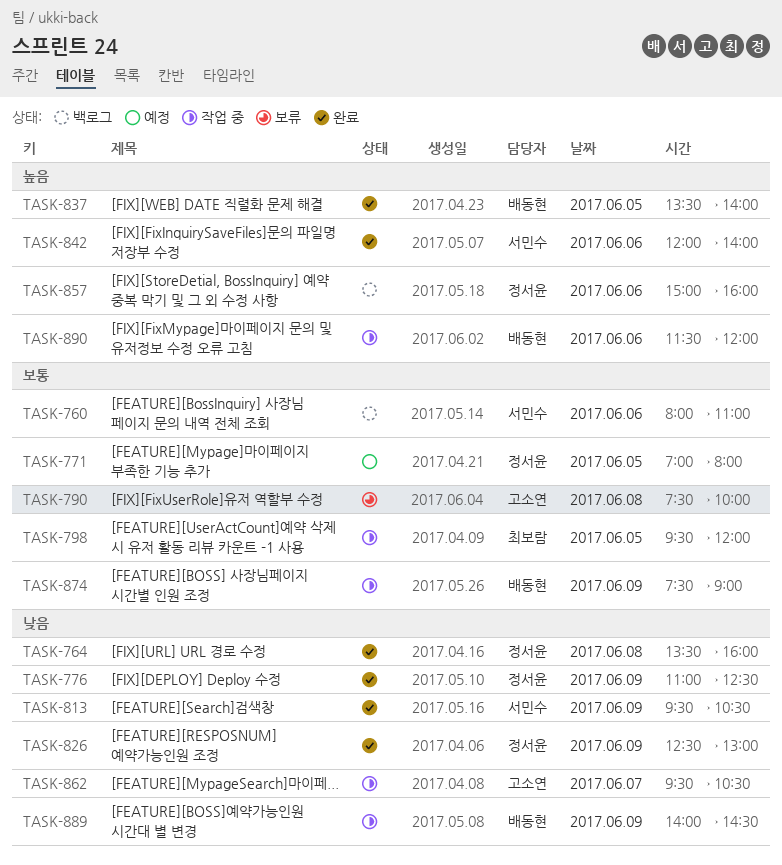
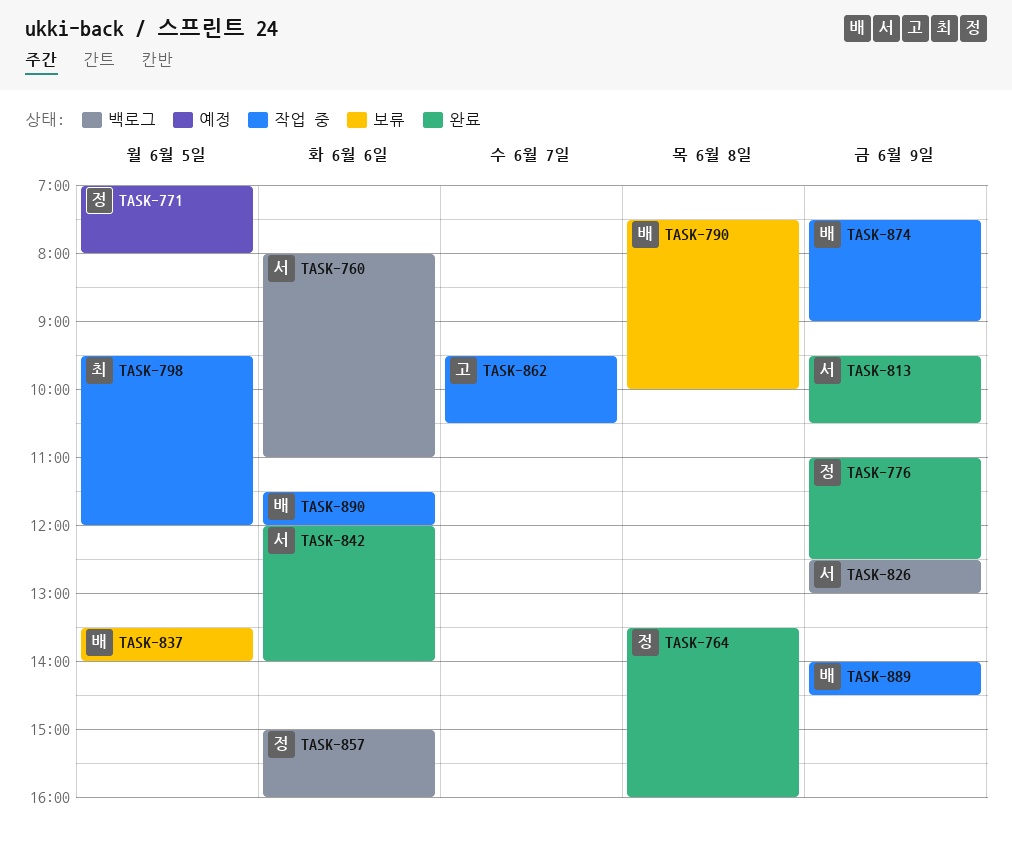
TASK-790, owner: 고소연 -> 배동현
TASK-826, status: 완료 -> 백로그
TASK-826, owner: 정서윤 -> 서민수
TASK-837, status: 완료 -> 보류

